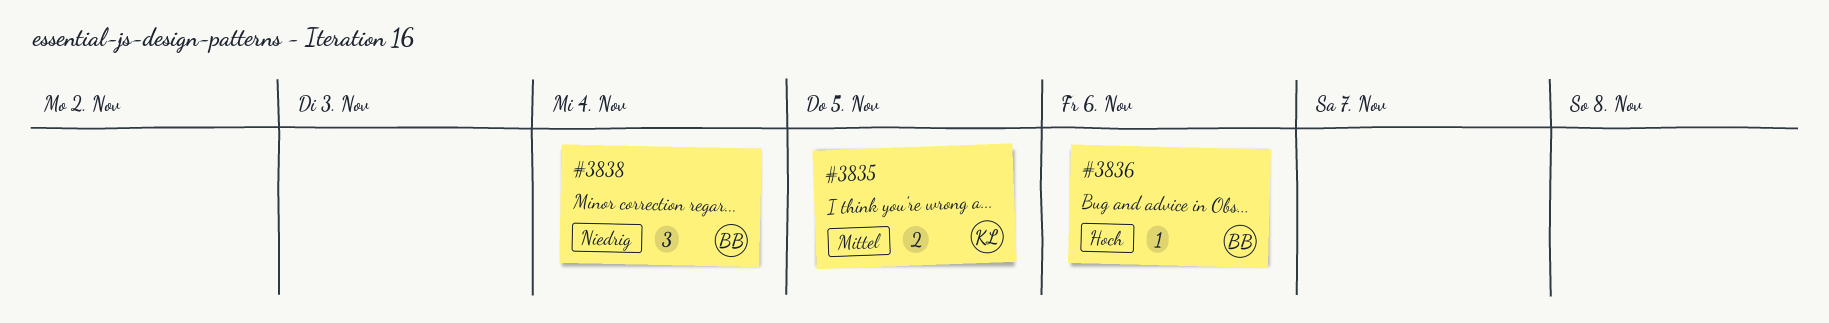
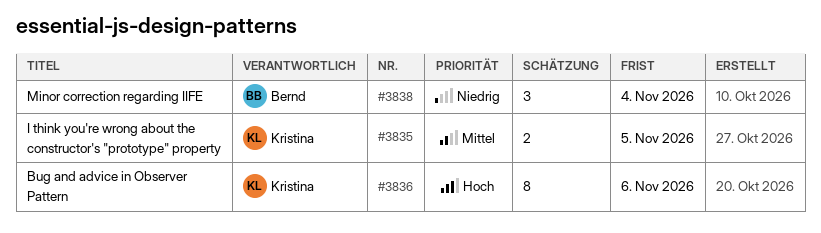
#3836, owner: Bernd -> Kristina
#3836, estimate: 1 -> 8

